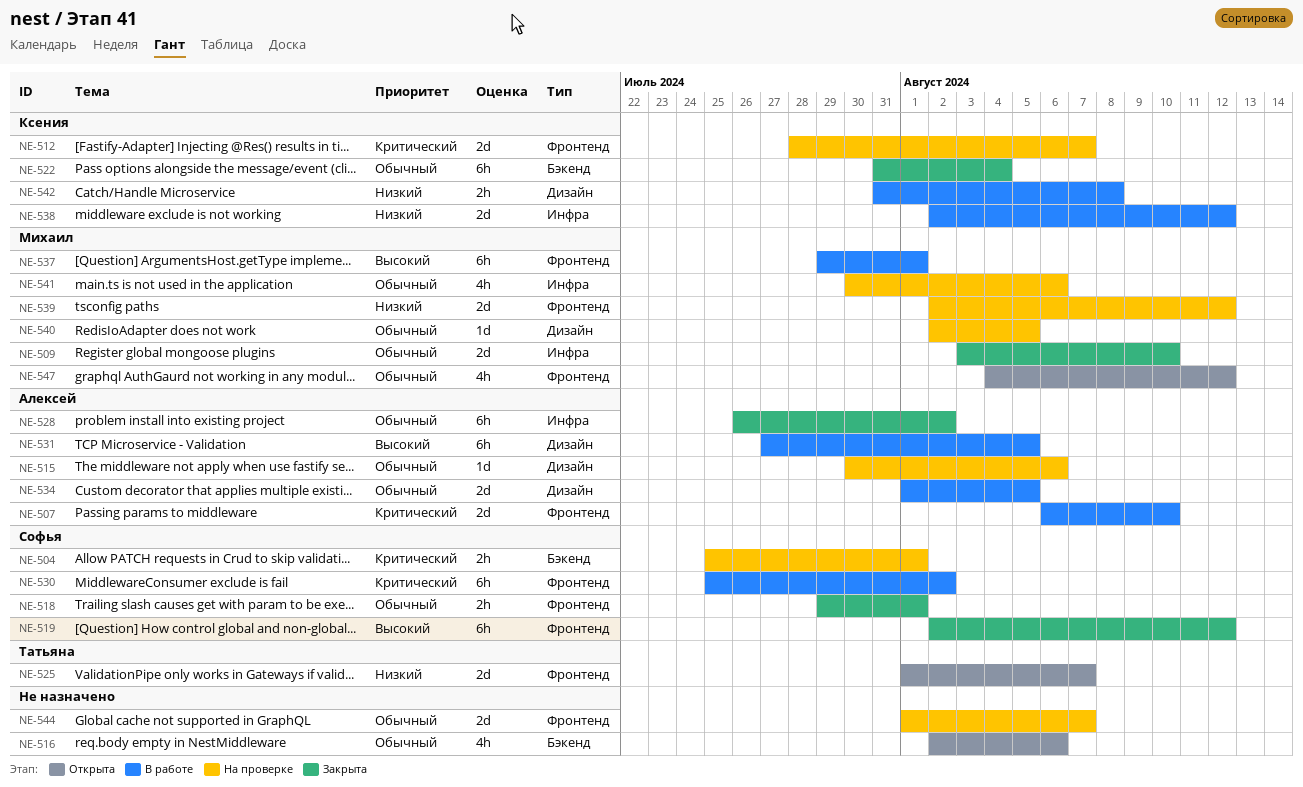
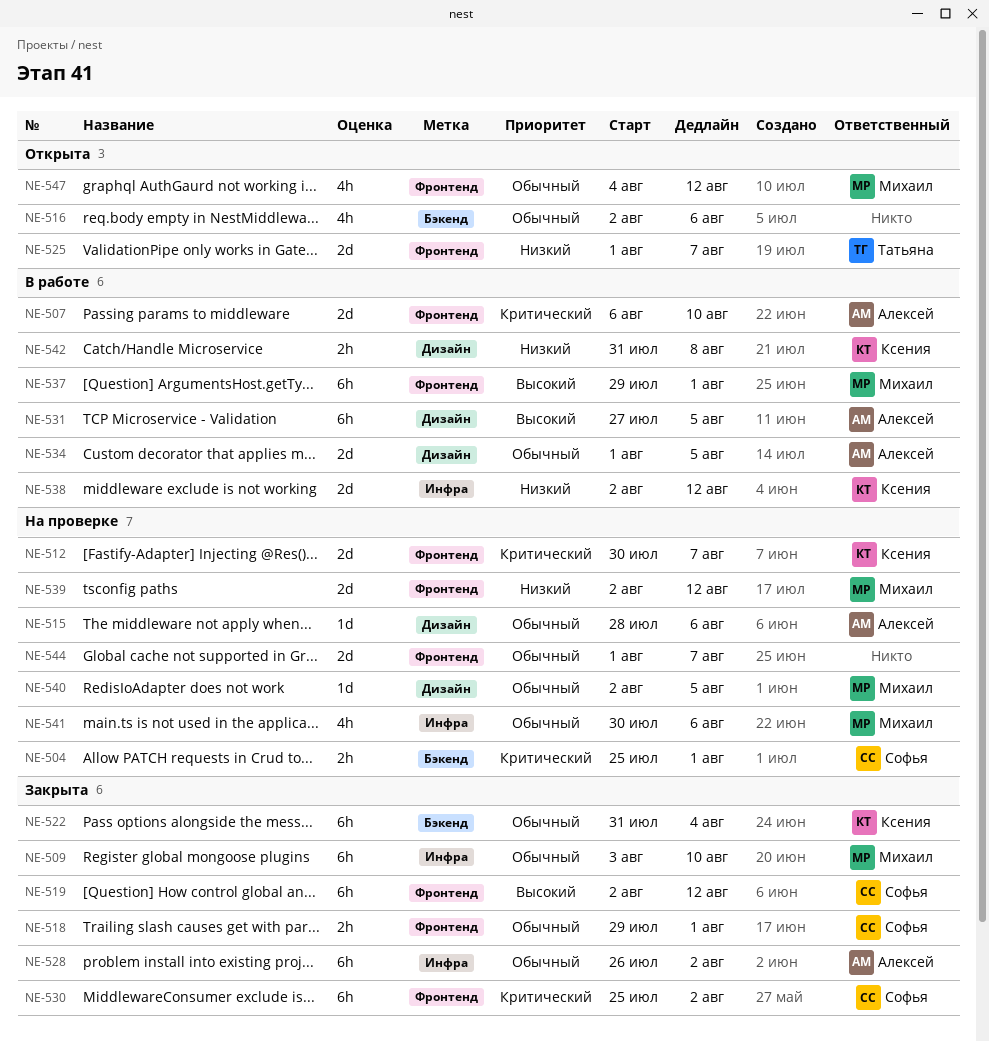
NE-509, estimate: 2d -> 6h
NE-512, start: Jul 28 -> Jul 30
NE-515, start: Jul 30 -> Jul 28
NE-530, status: В работе -> Закрыта

